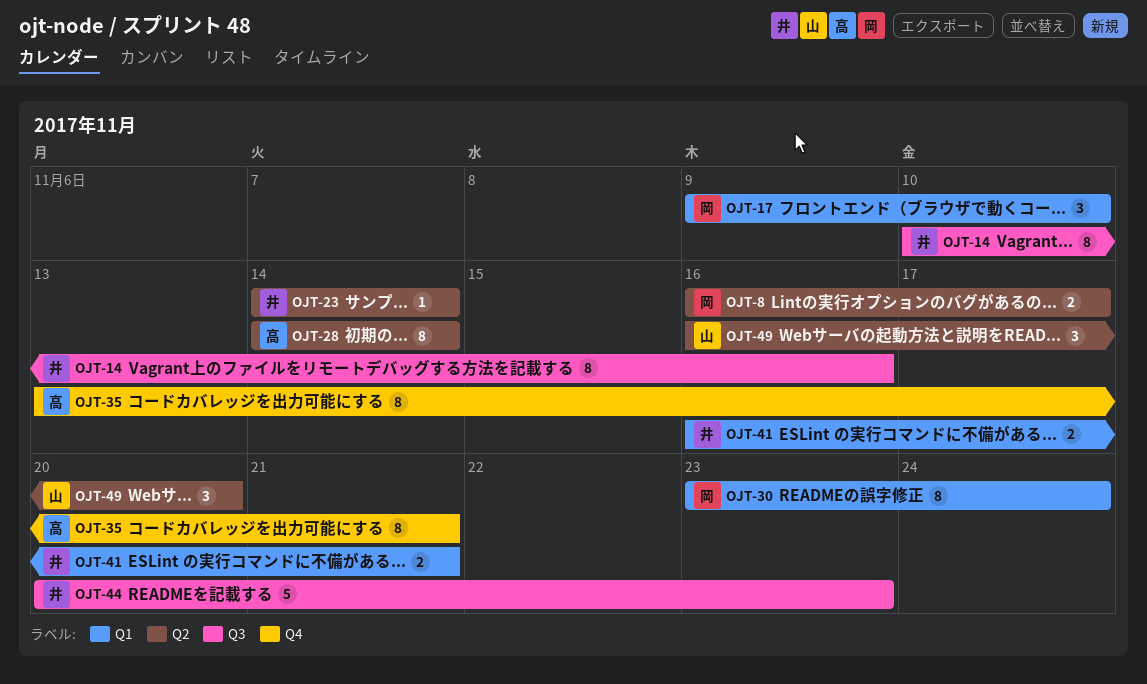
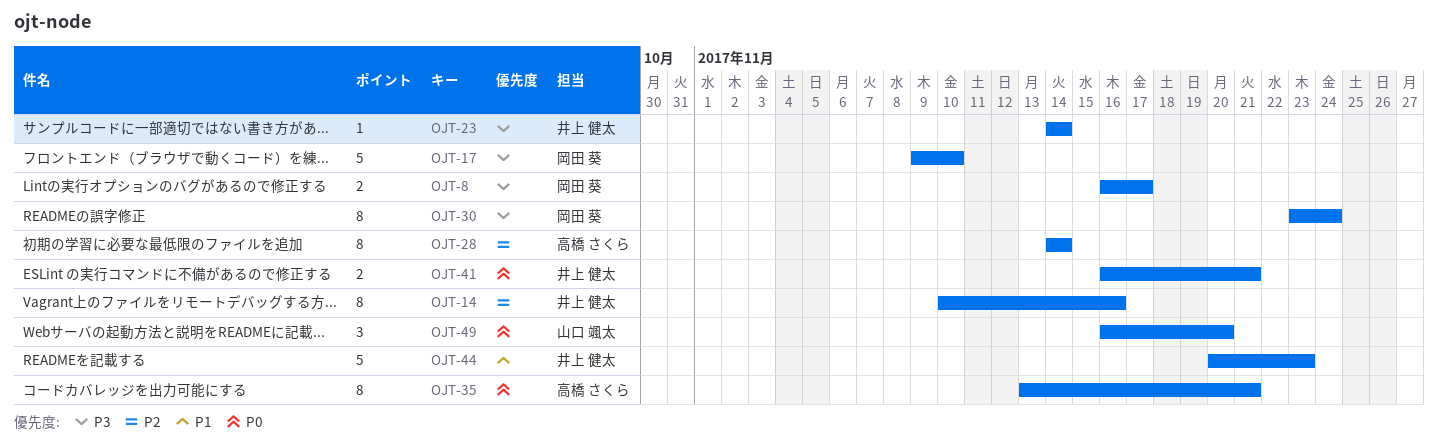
OJT-17, estimate: 3 -> 5

